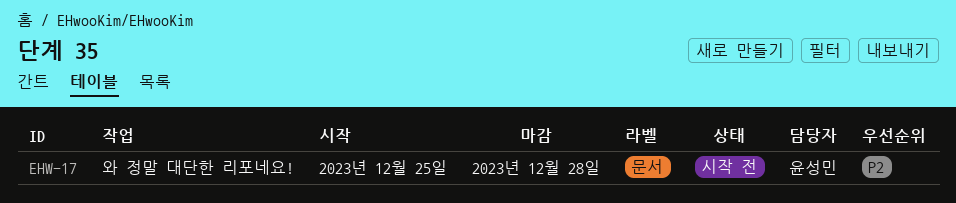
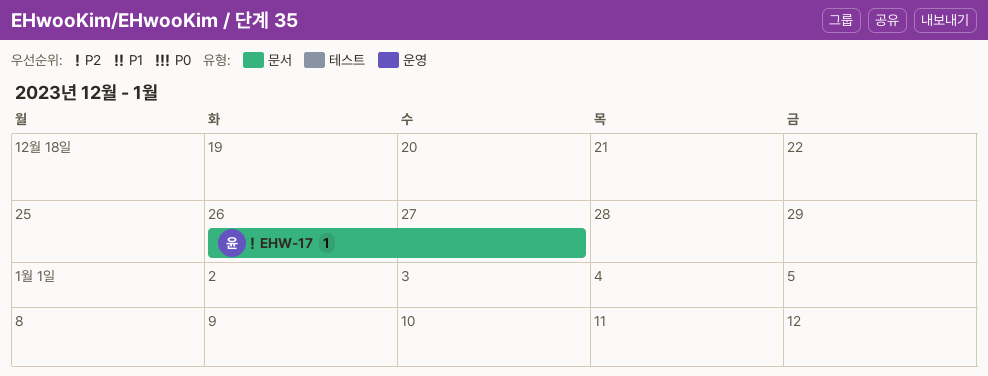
EHW-17, start: Dec 25 -> Dec 26
EHW-17, due: Dec 28 -> Dec 27

